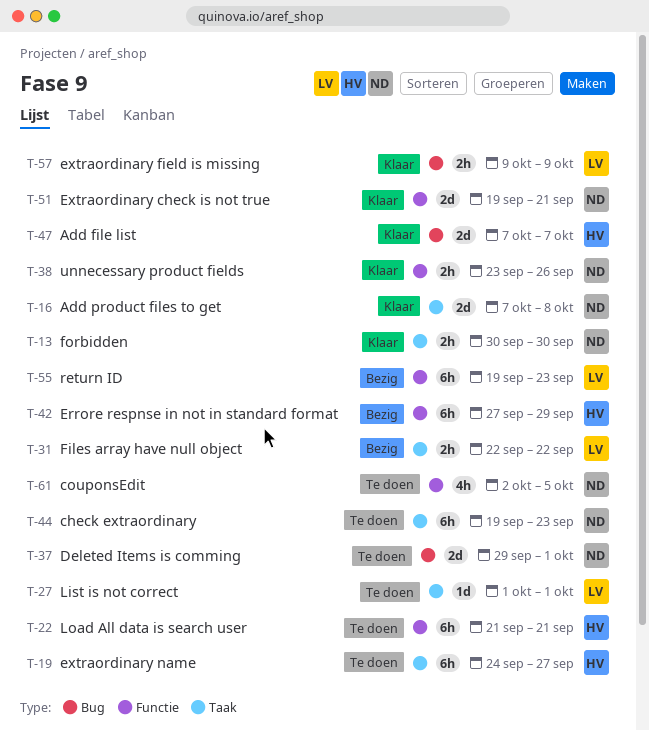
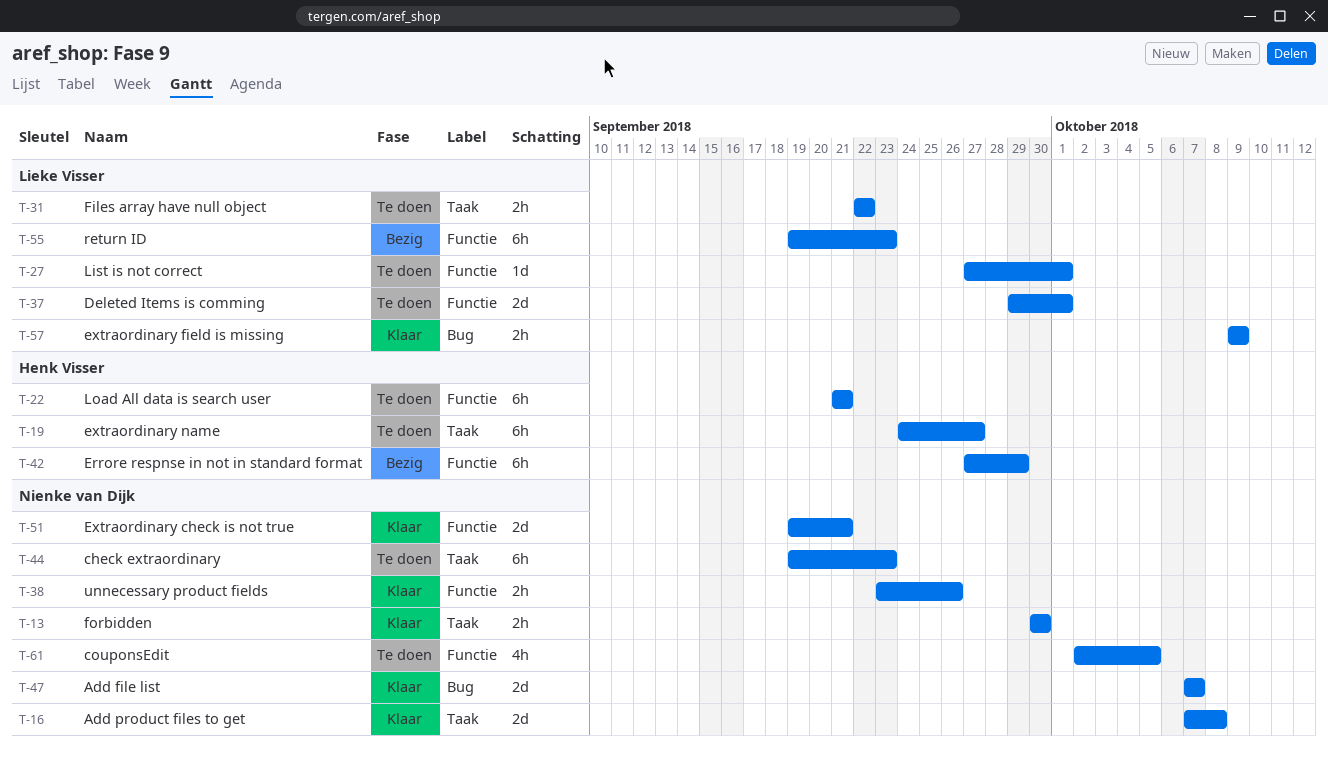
T-27, label: Taak -> Functie
T-27, start: Oct 1 -> Sep 27
T-31, status: Bezig -> Te doen
T-37, owner: Nienke van Dijk -> Lieke Visser
T-37, label: Bug -> Functie
T-47, owner: Henk Visser -> Nienke van Dijk

